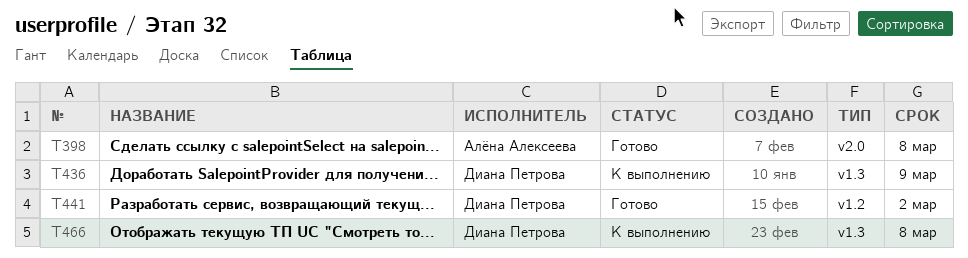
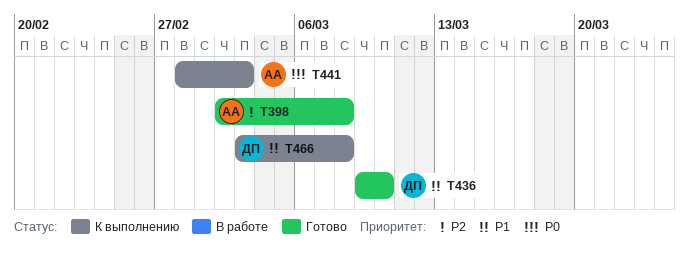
T436, status: К выполнению -> Готово
T436, due: Mar 9 -> Mar 10
T441, status: Готово -> К выполнению
T441, owner: Диана Петрова -> Алёна Алексеева
T441, due: Mar 2 -> Mar 3

